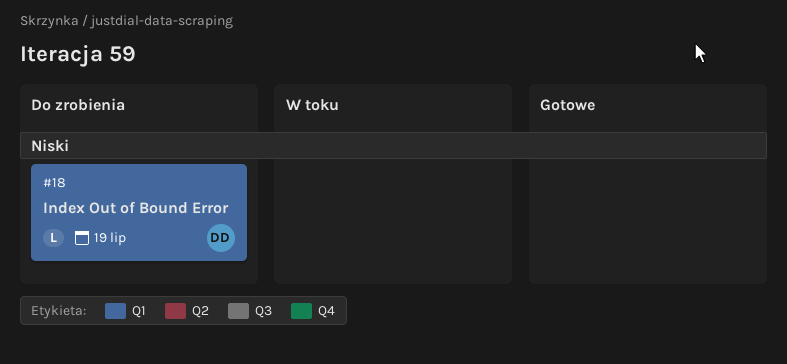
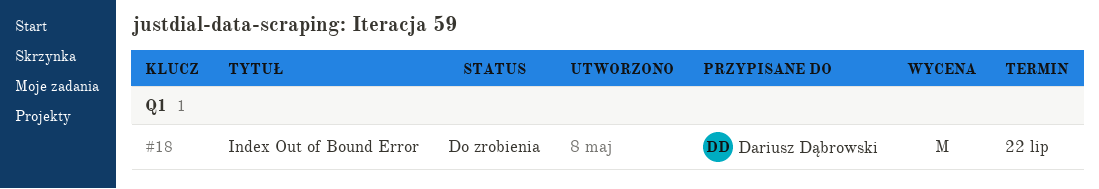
#18, estimate: L -> M
#18, due: Jul 19 -> Jul 22

